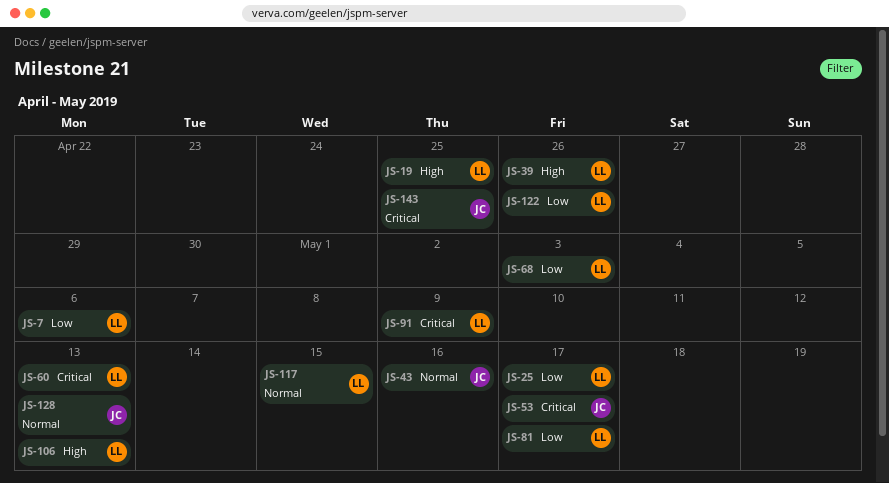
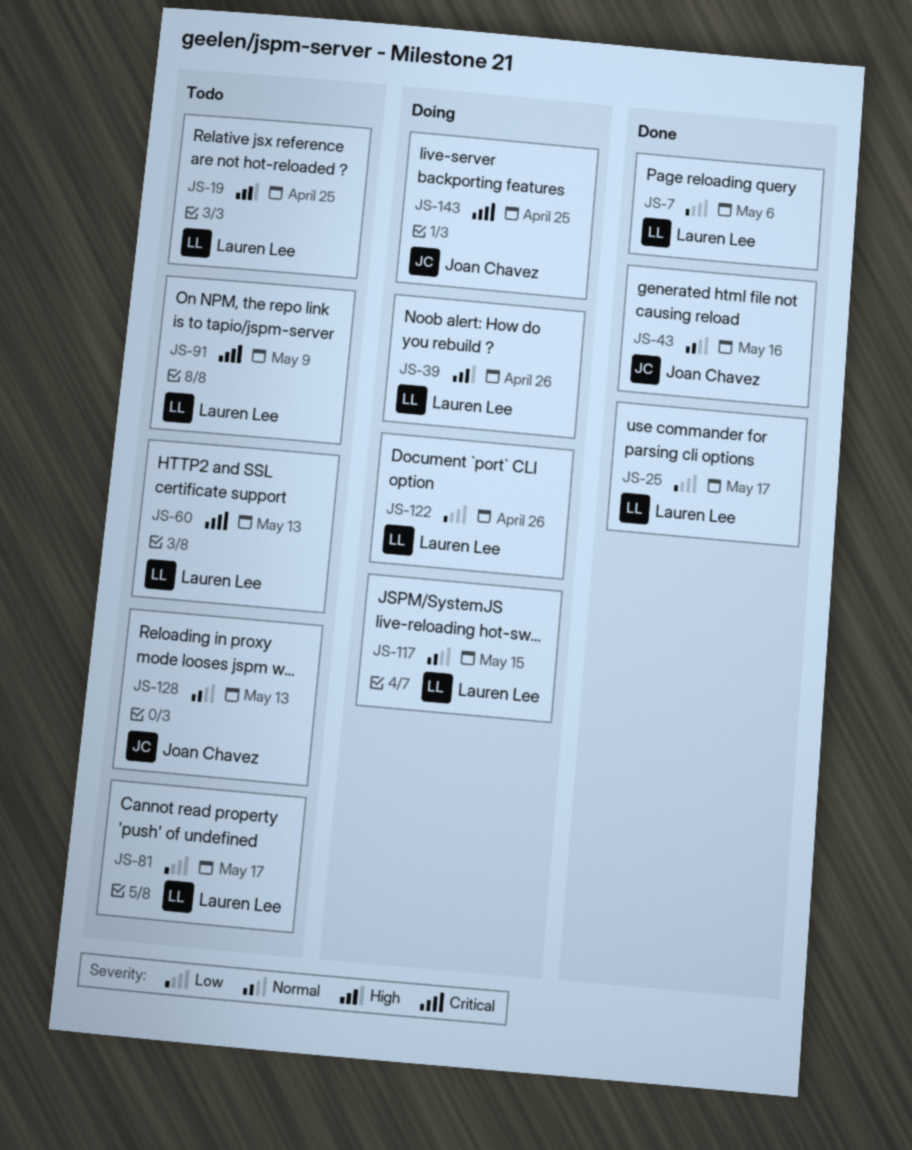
JS-53: present -> none
JS-68: present -> none
JS-106: present -> none

